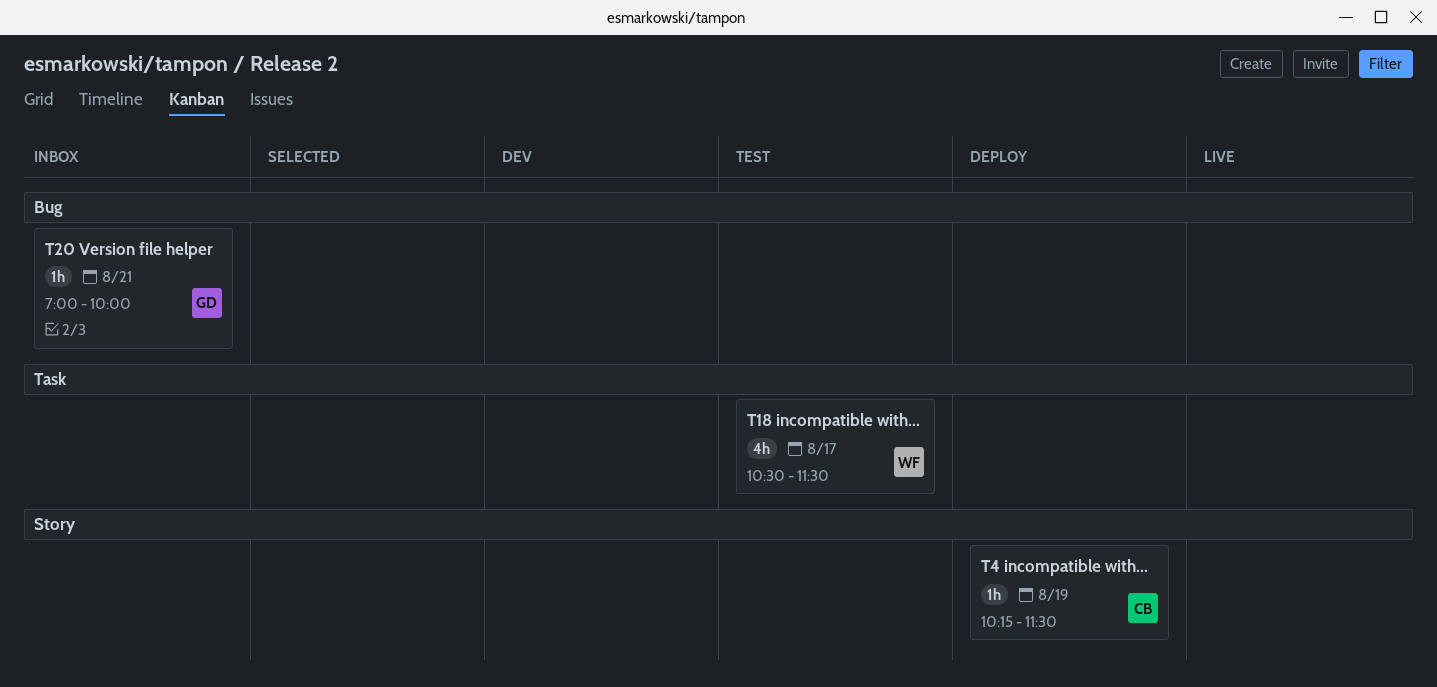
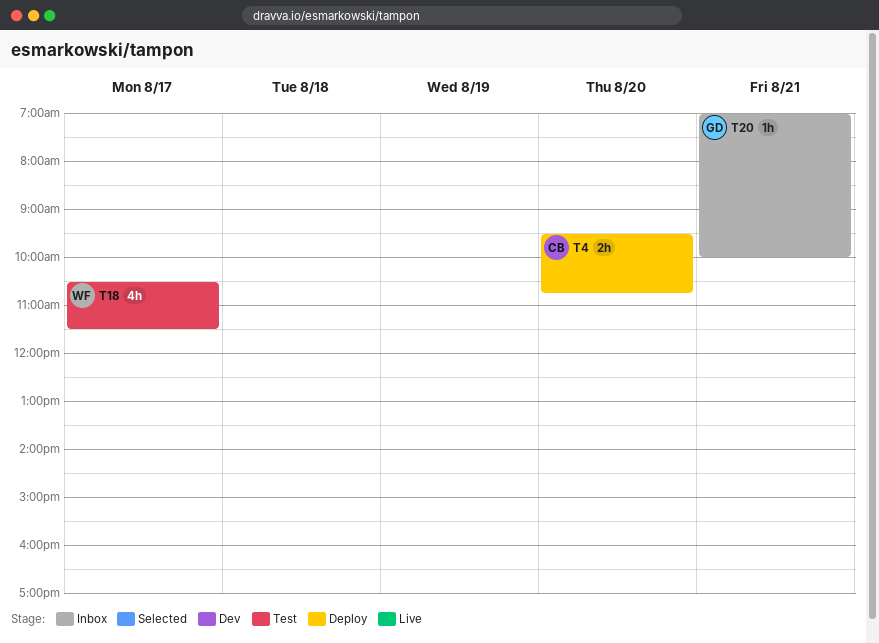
T4, estimate: 1h -> 2h
T4, day: Aug 19 -> Aug 20
T4, begins: 10:15 -> 09:30
T4, ends: 11:30 -> 10:45

